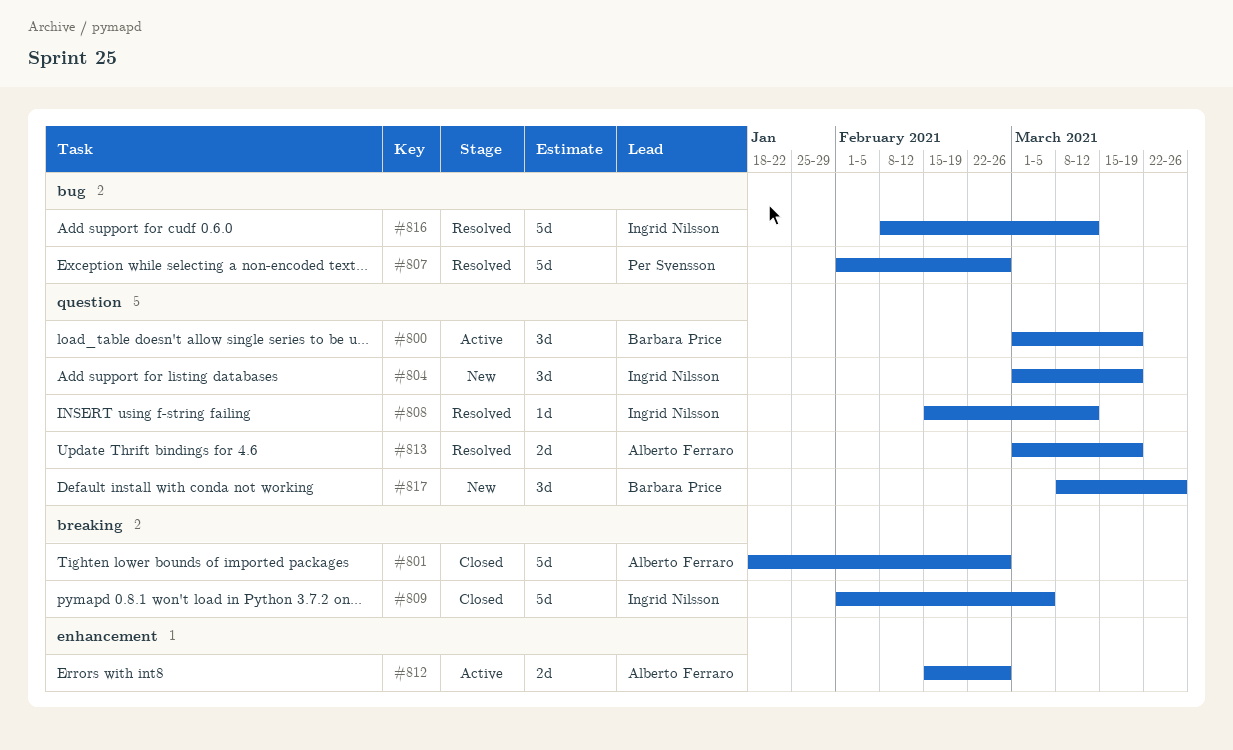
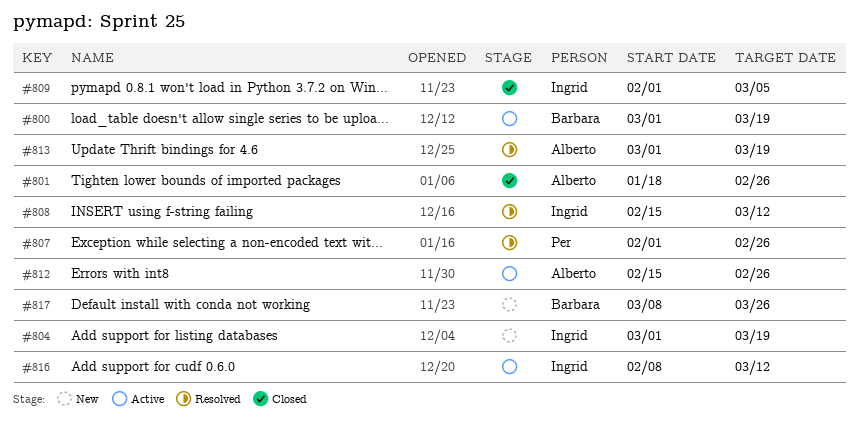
#816, status: Resolved -> Active

